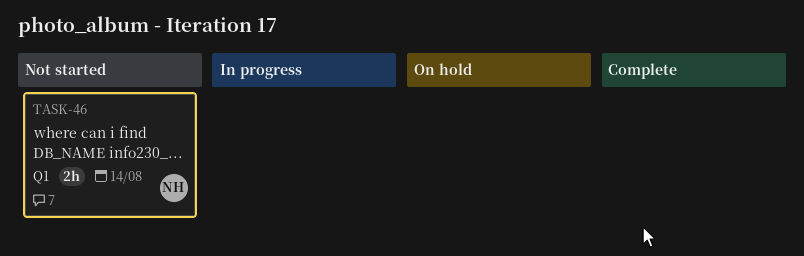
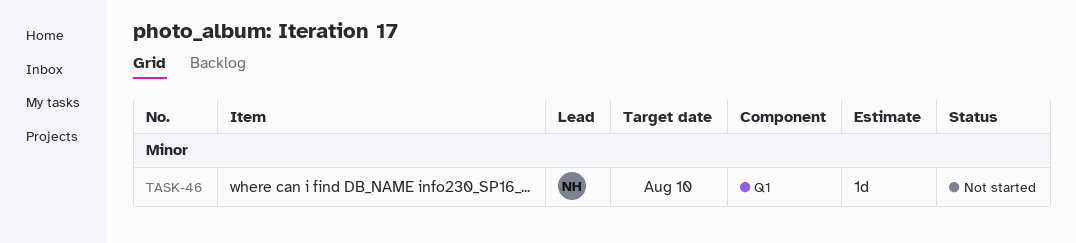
TASK-46, estimate: 2h -> 1d
TASK-46, due: Aug 14 -> Aug 10

